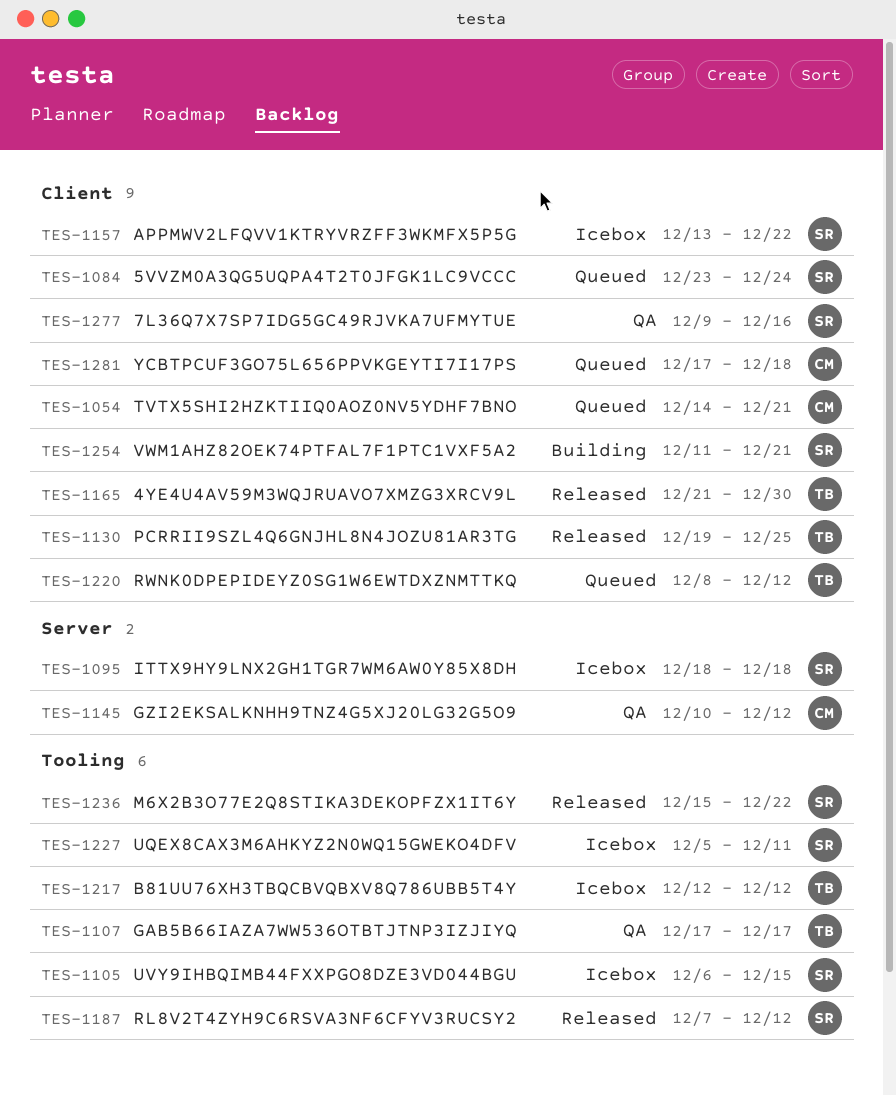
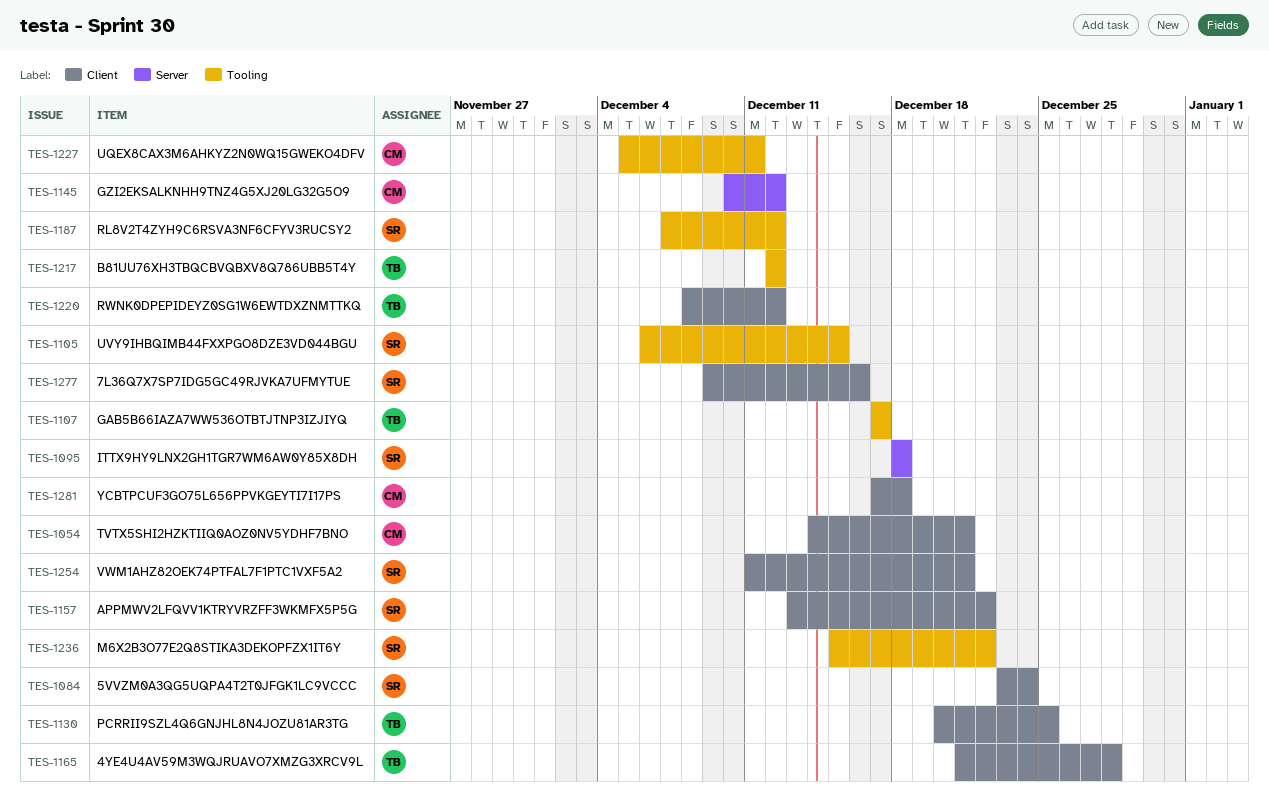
TES-1130, start: Dec 19 -> Dec 20
TES-1165, due: Dec 30 -> Dec 28
TES-1227, owner: SR -> CM

